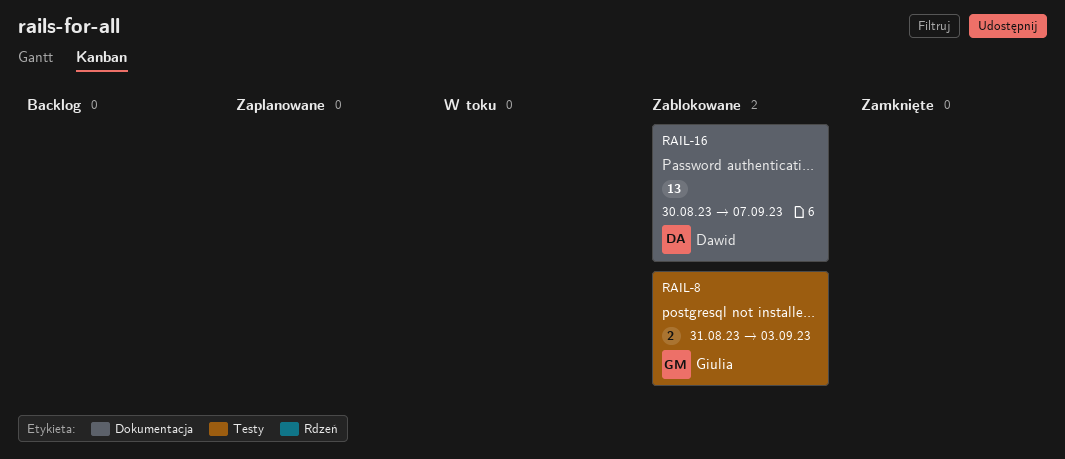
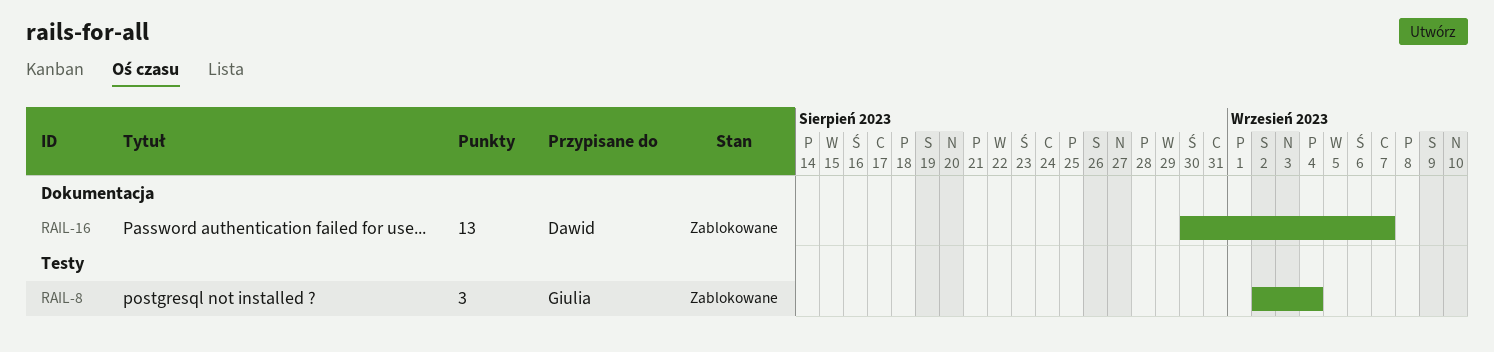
RAIL-8, estimate: 2 -> 3
RAIL-8, start: Aug 31 -> Sep 2
RAIL-8, due: Sep 3 -> Sep 4

